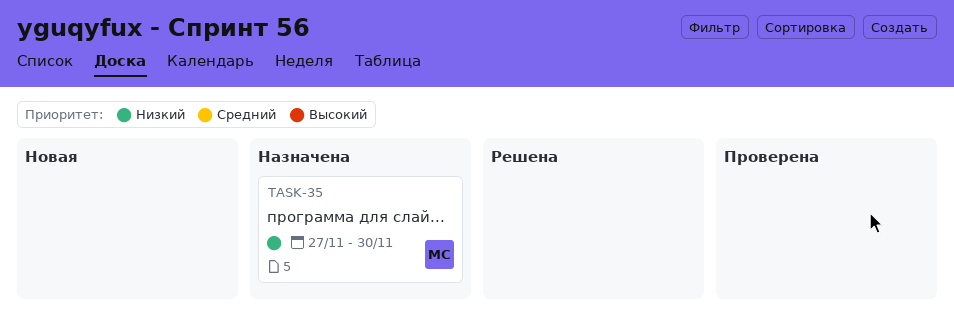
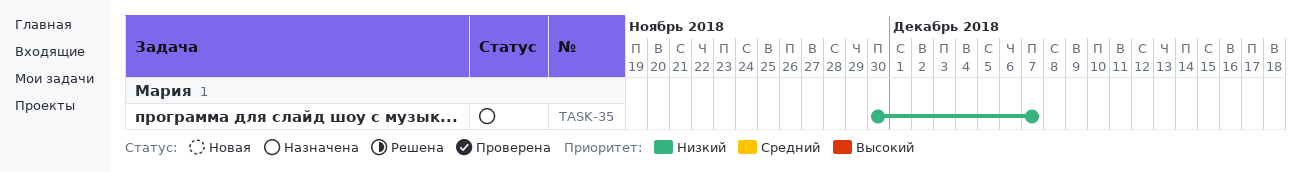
TASK-35, start: Nov 27 -> Nov 30
TASK-35, due: Nov 30 -> Dec 7

